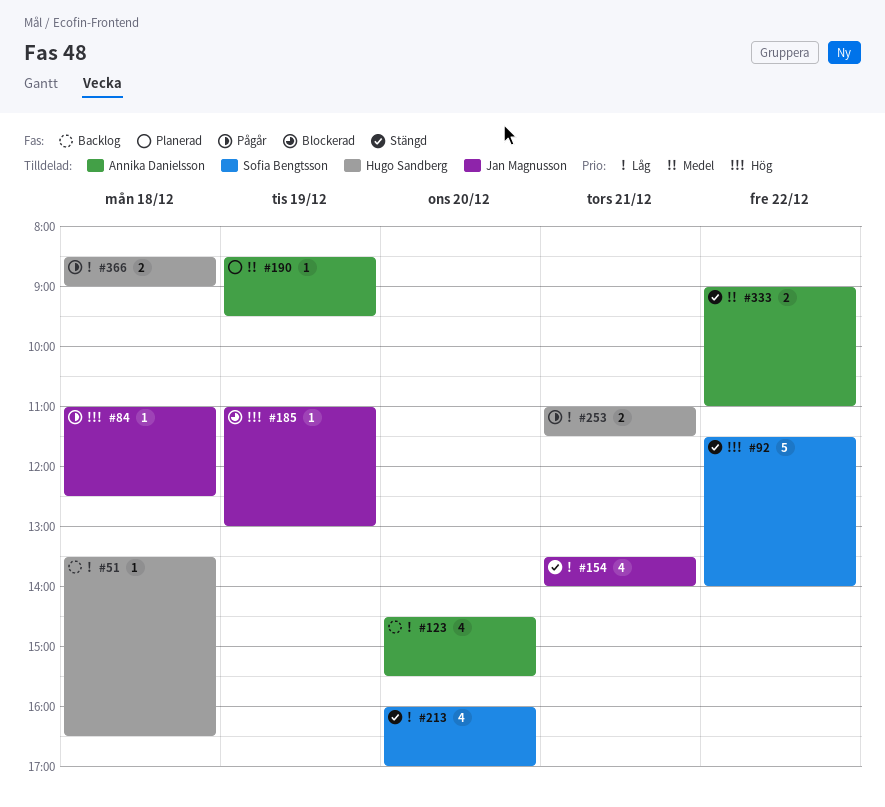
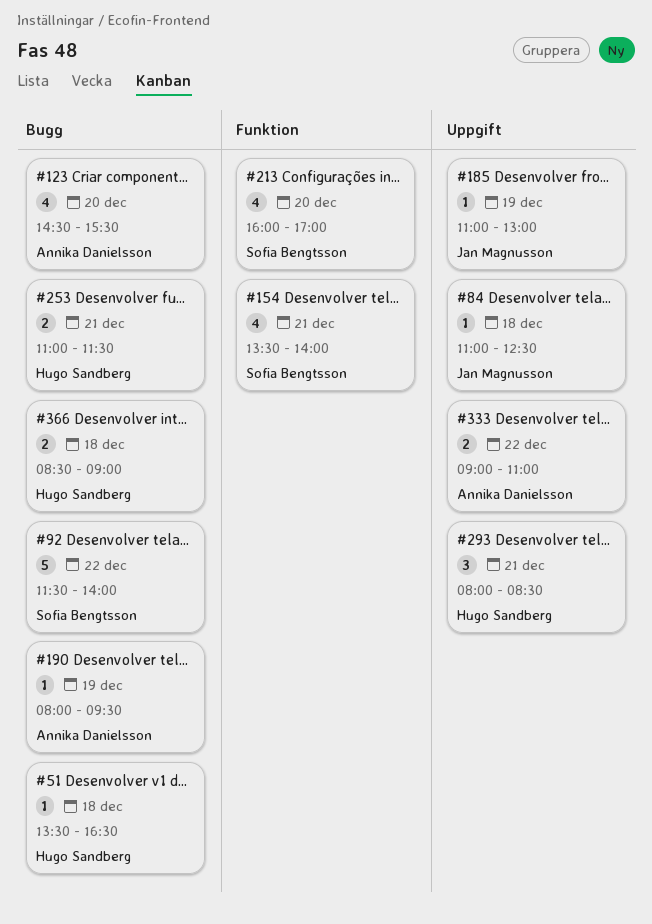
#154, owner: Jan Magnusson -> Sofia Bengtsson
#190, begins: 08:30 -> 08:00
#293: none -> present

